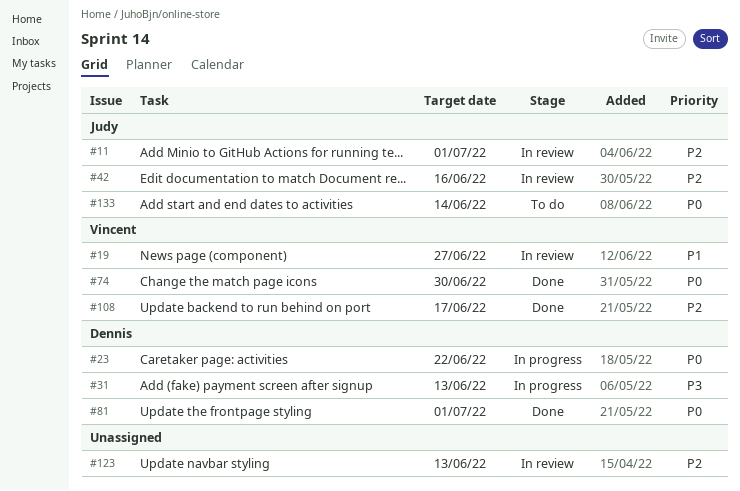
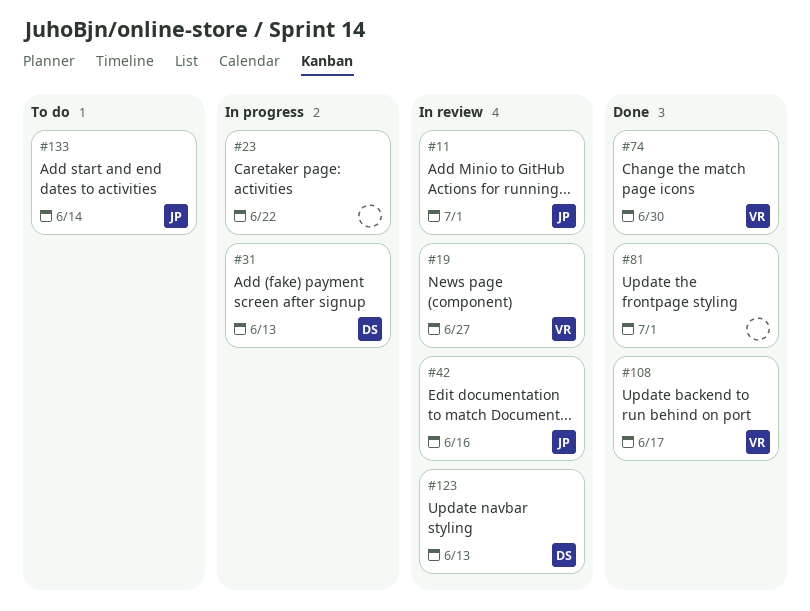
#23, owner: Dennis -> none
#81, owner: Dennis -> none
#123, owner: none -> Dennis

